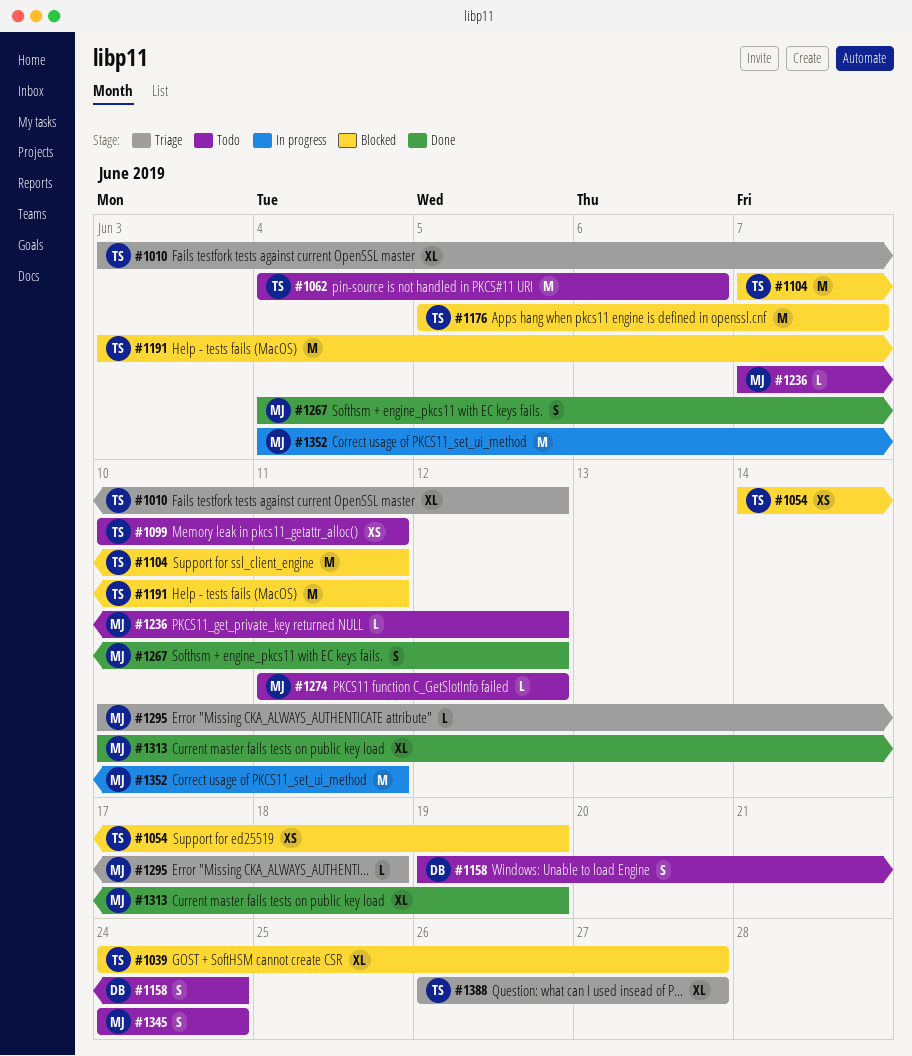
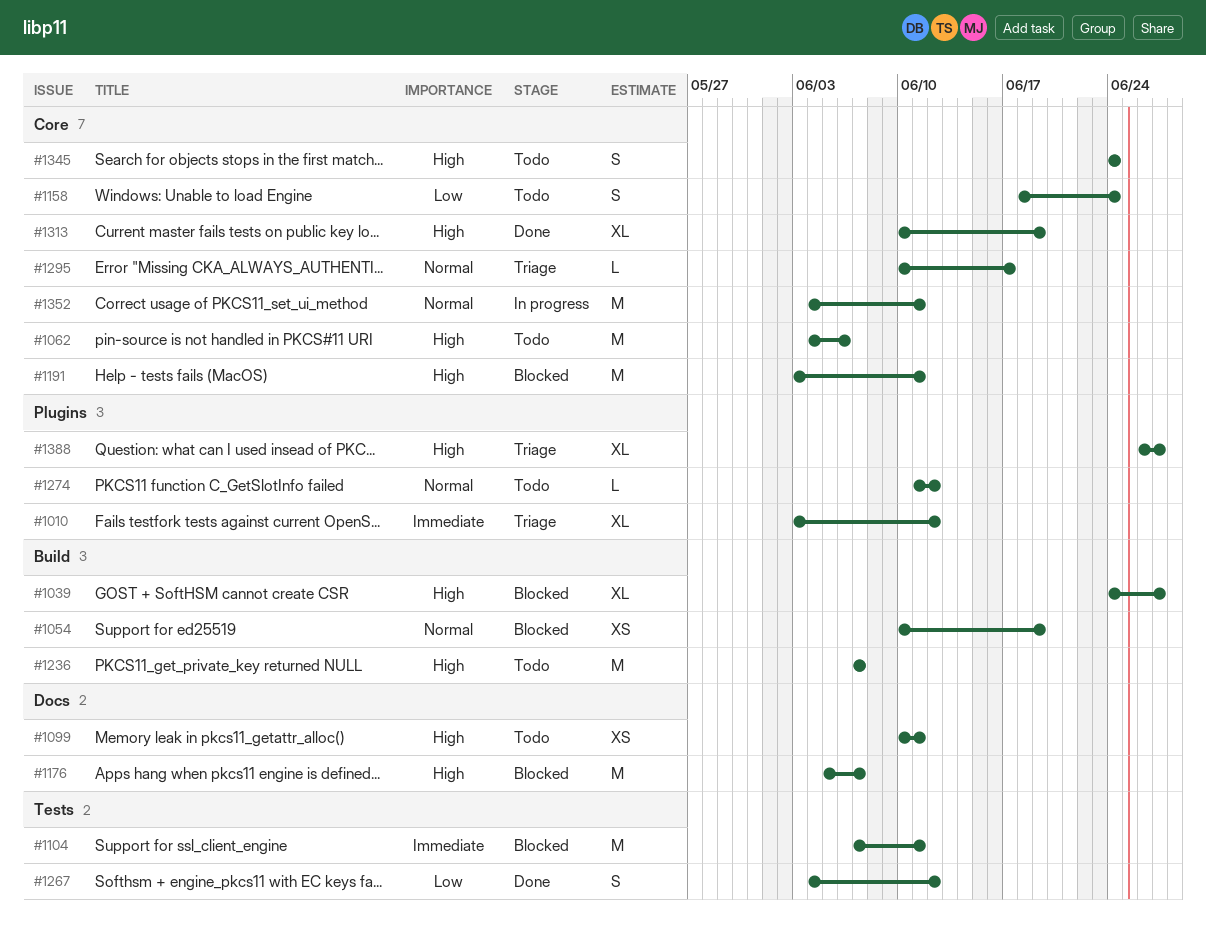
#1054, start: Jun 14 -> Jun 10
#1158, start: Jun 19 -> Jun 18
#1236, estimate: L -> M
#1236, due: Jun 12 -> Jun 7
#1295, due: Jun 18 -> Jun 17

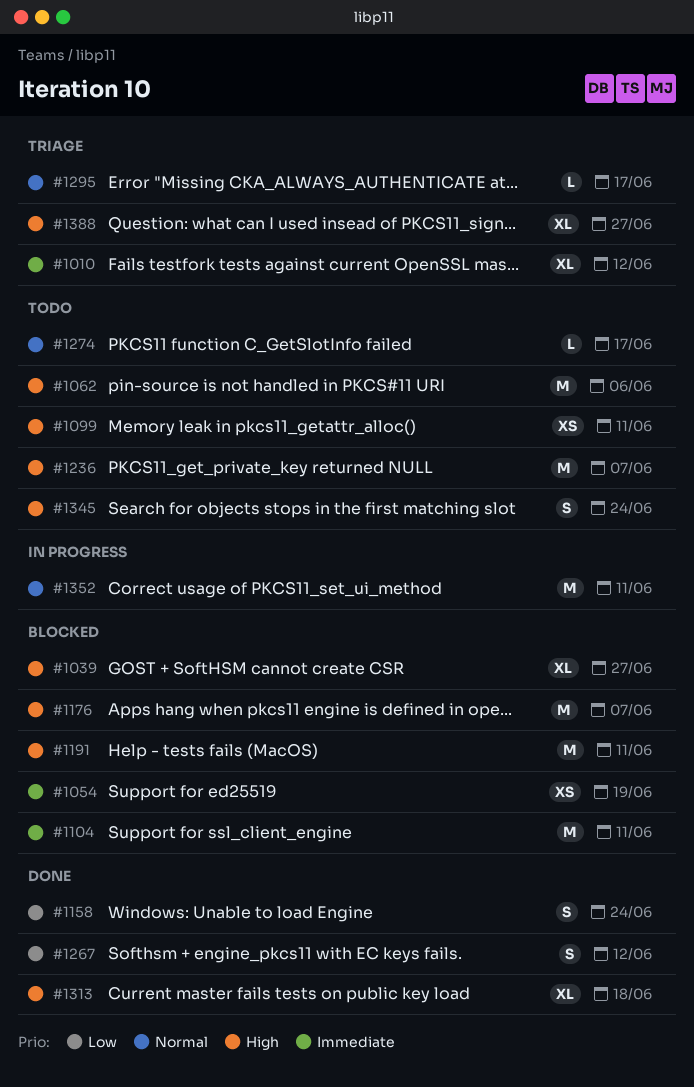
#1054, priority: Normal -> Immediate
#1158, status: Todo -> Done
#1274, due: Jun 12 -> Jun 17
#1313, due: Jun 19 -> Jun 18

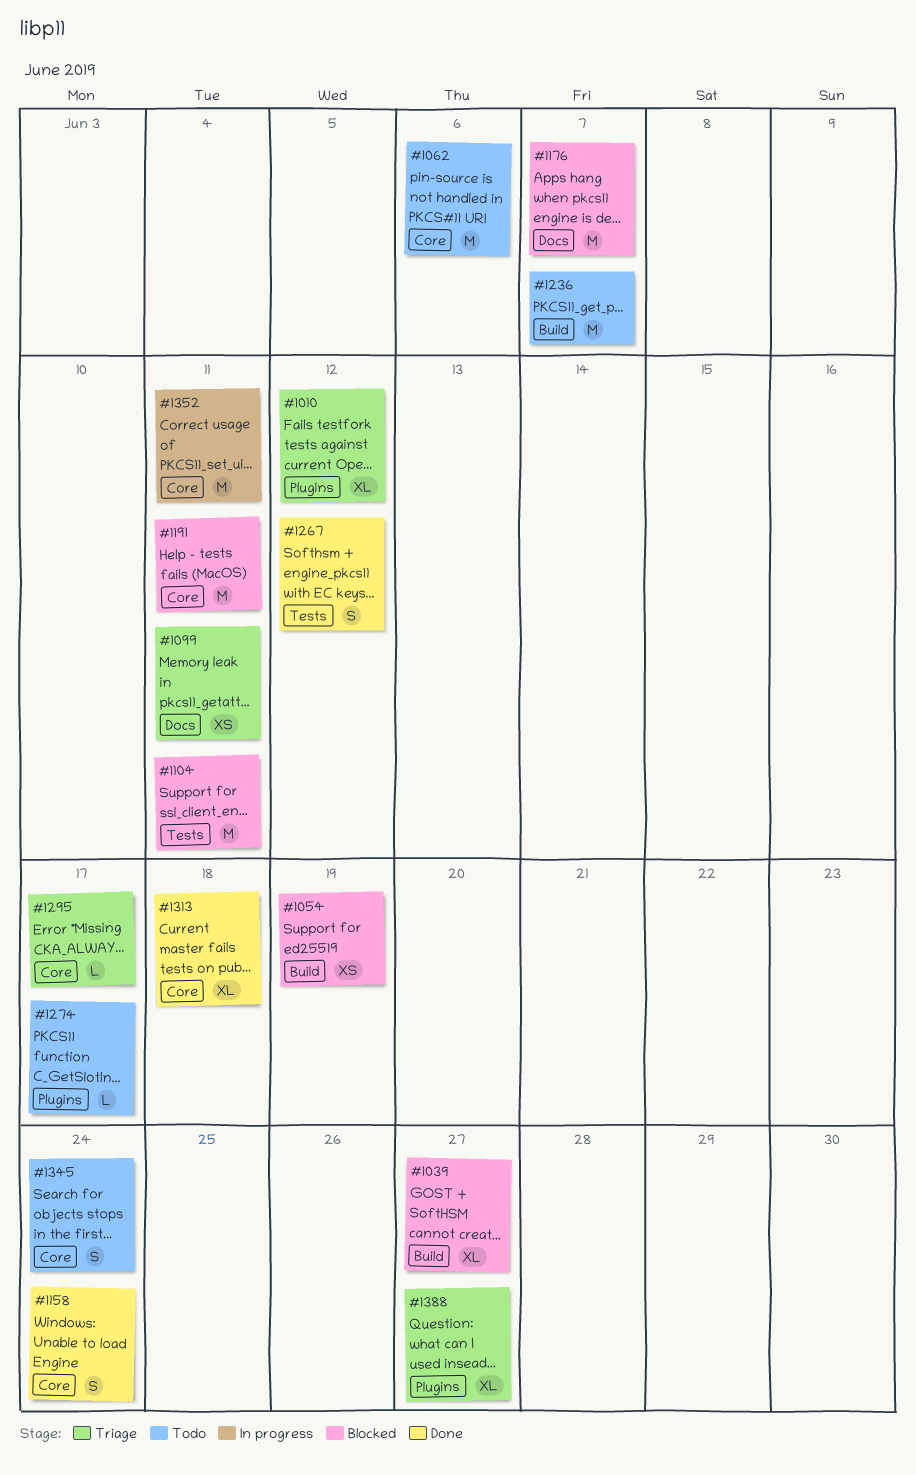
#1099, status: Todo -> Triage

